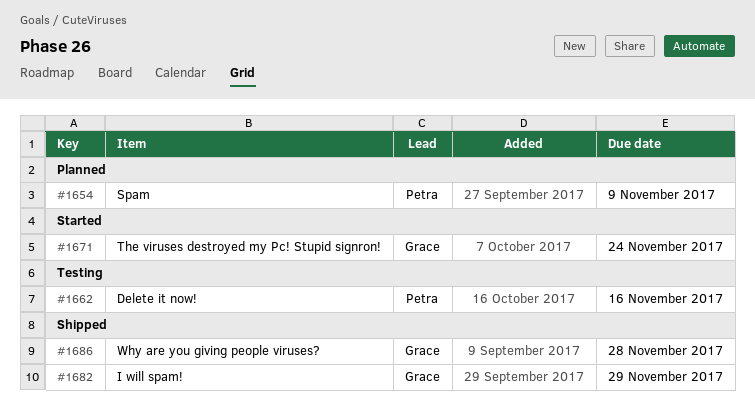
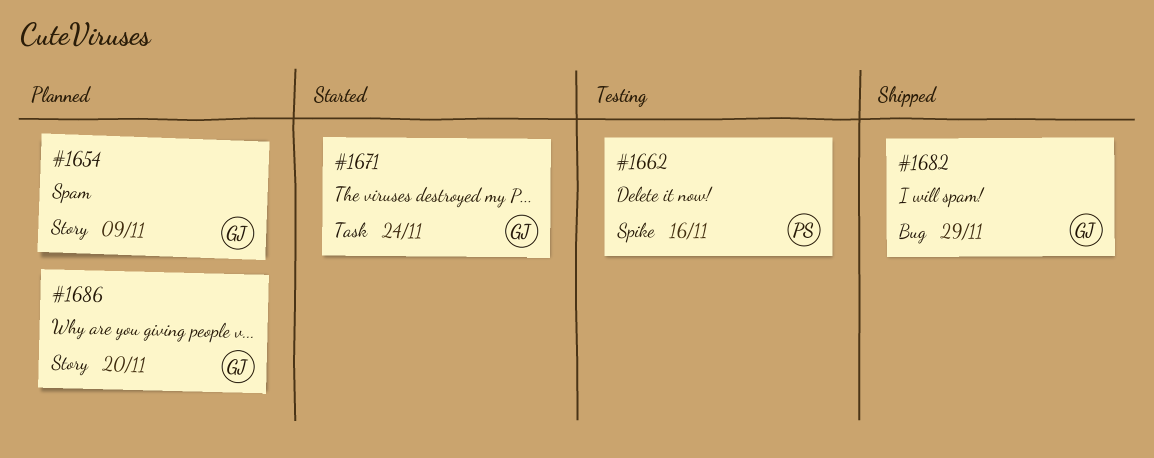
#1654, owner: Petra -> Grace
#1686, status: Shipped -> Planned
#1686, due: Nov 28 -> Nov 20

